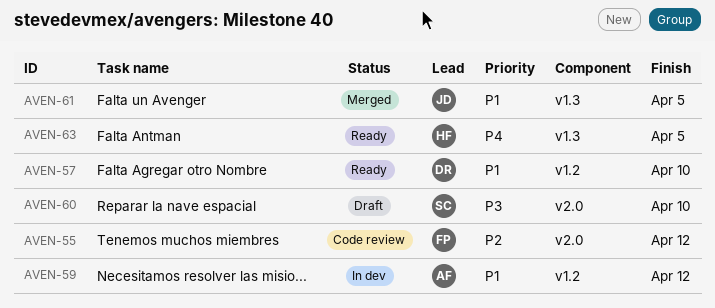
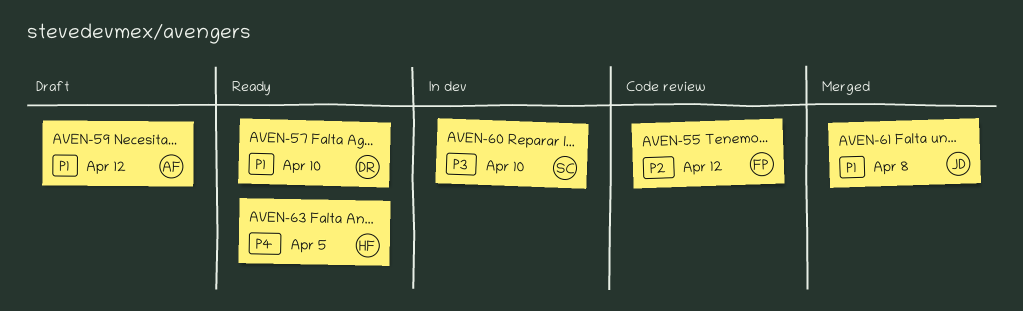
AVEN-59, status: In dev -> Draft
AVEN-60, status: Draft -> In dev
AVEN-61, due: Apr 5 -> Apr 8

